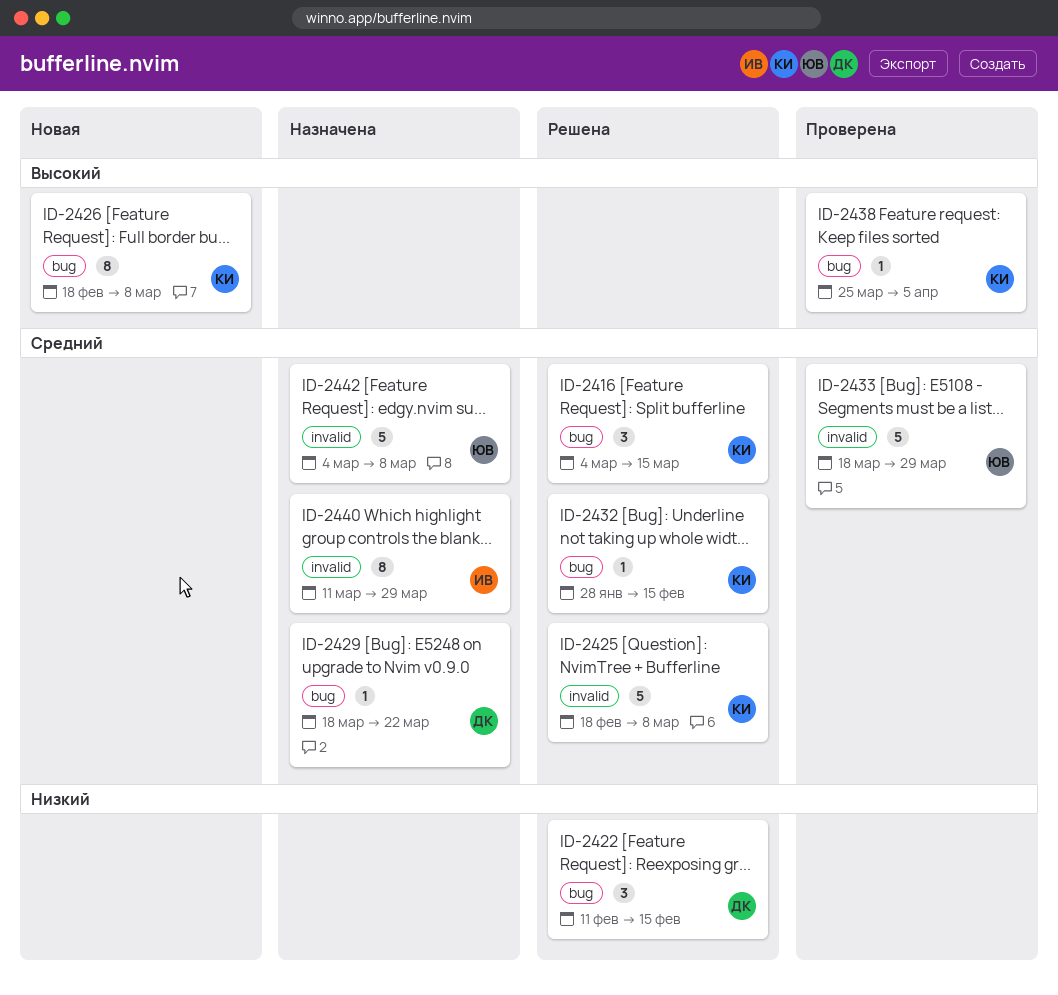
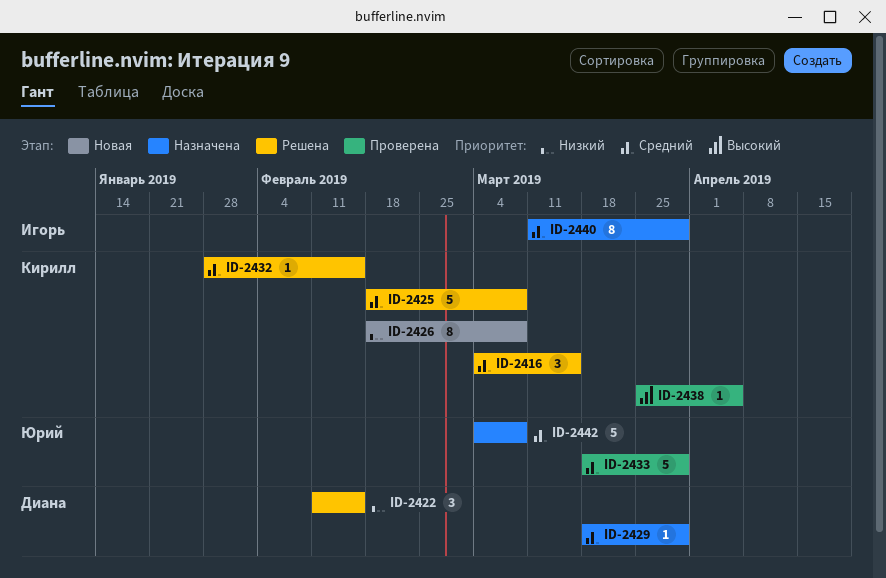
ID-2426, priority: Высокий -> Низкий
ID-2429, due: Mar 22 -> Mar 29

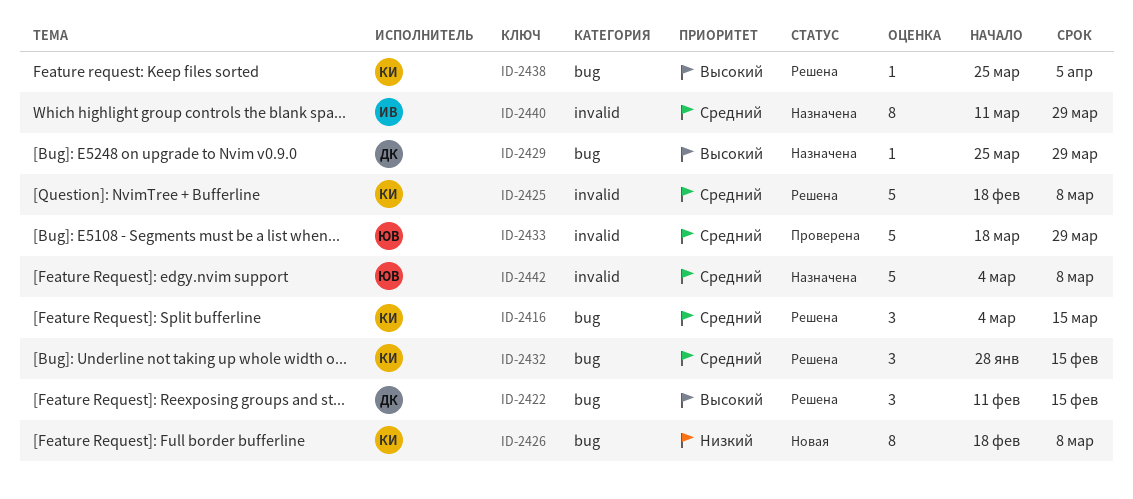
ID-2422, priority: Низкий -> Высокий
ID-2429, priority: Средний -> Высокий
ID-2429, start: Mar 18 -> Mar 25
ID-2432, estimate: 1 -> 3
ID-2438, status: Проверена -> Решена

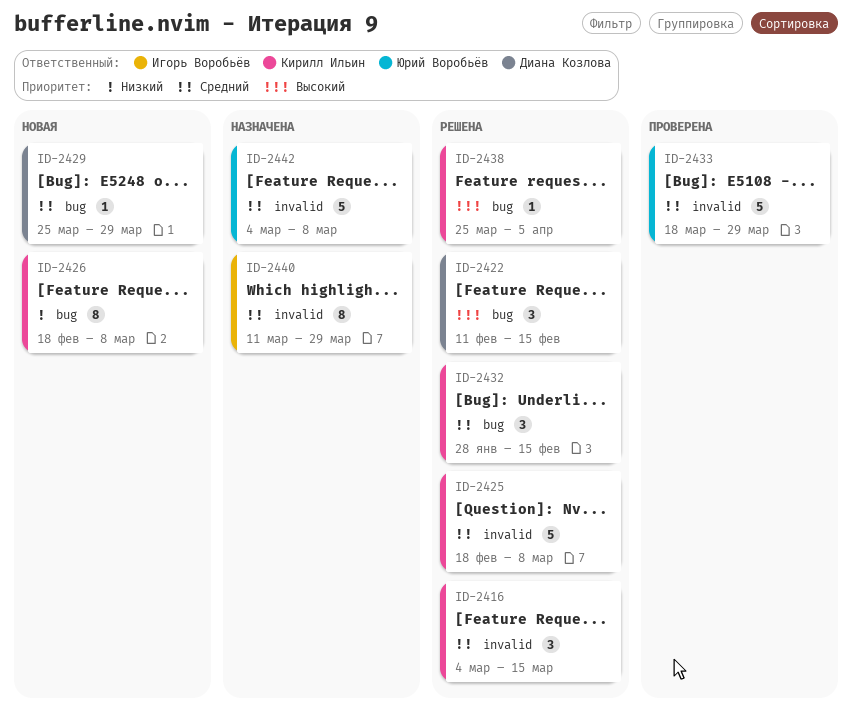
ID-2416, label: bug -> invalid
ID-2429, status: Назначена -> Новая
ID-2429, priority: Высокий -> Средний

